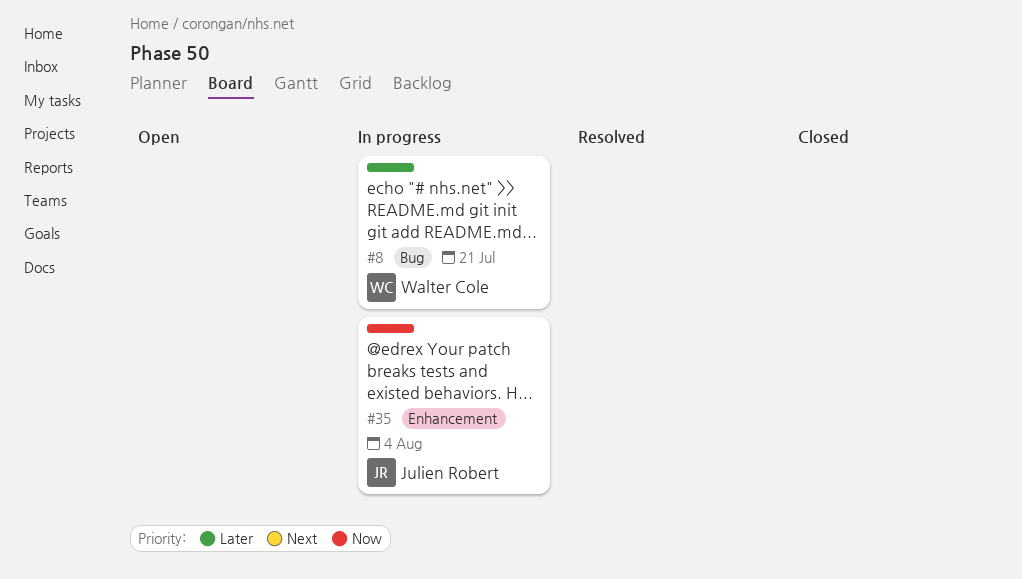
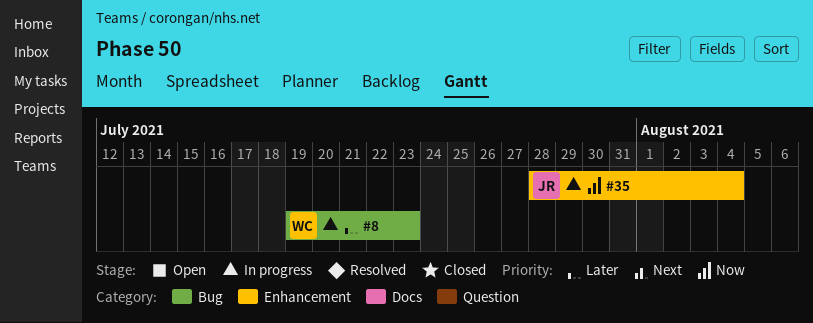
#8, due: Jul 21 -> Jul 23

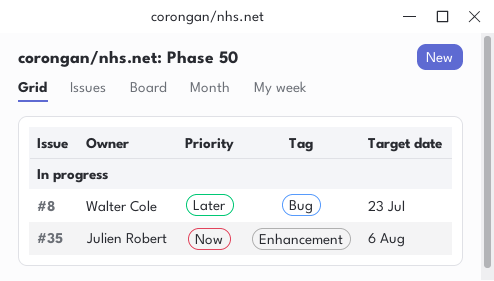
#35, due: Aug 4 -> Aug 6

